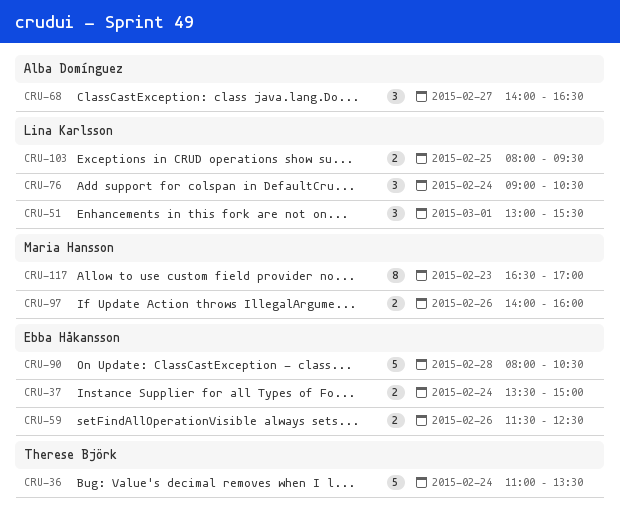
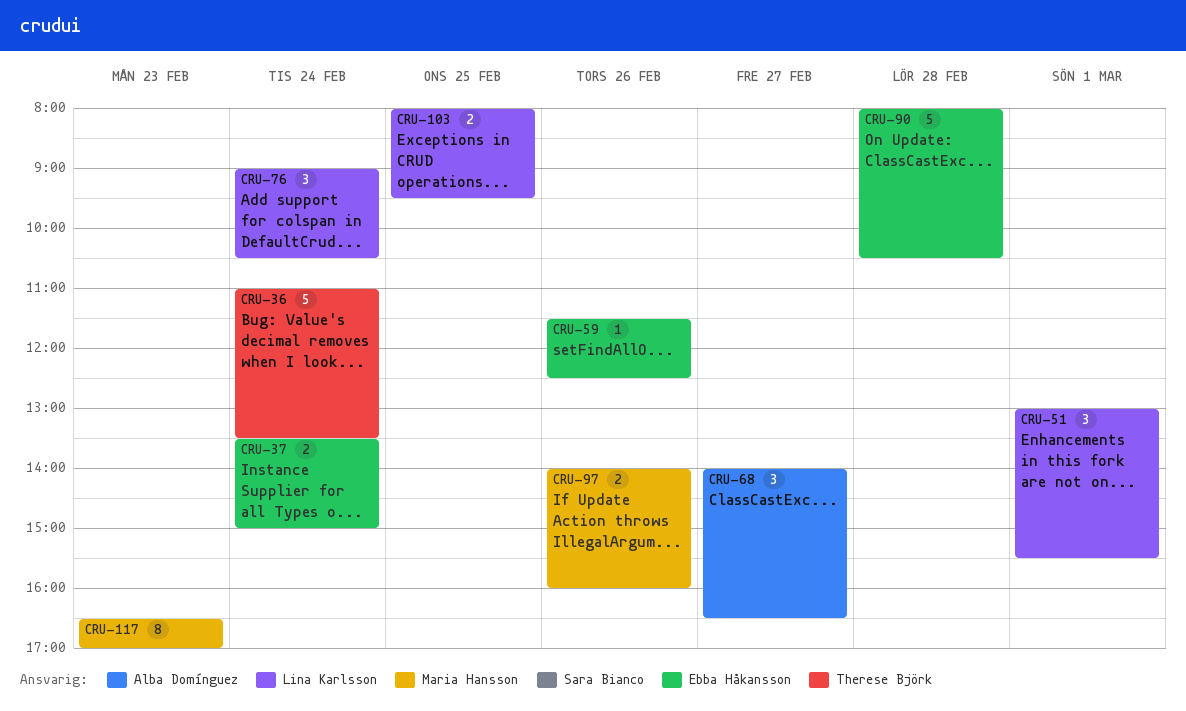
CRU-59, estimate: 2 -> 1

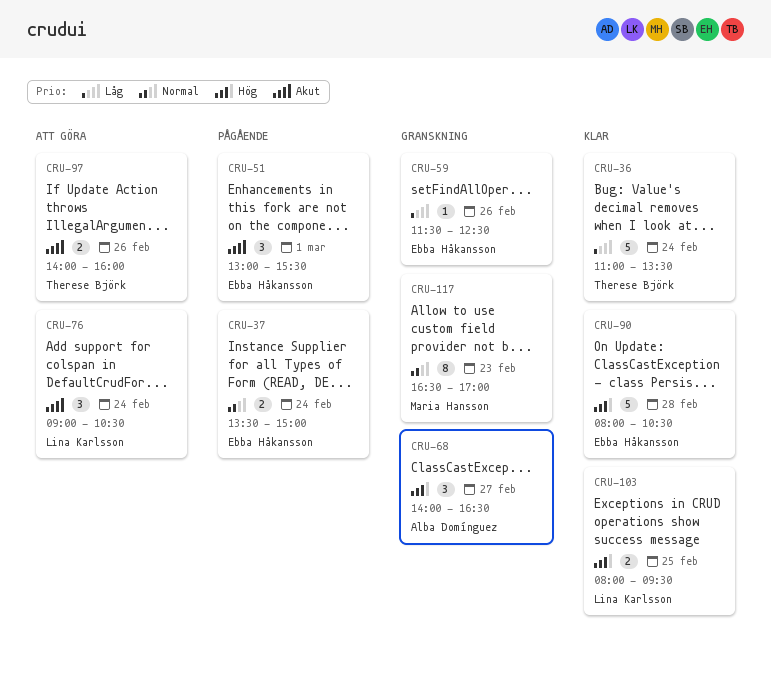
CRU-51, owner: Lina Karlsson -> Ebba Håkansson
CRU-97, owner: Maria Hansson -> Therese Björk

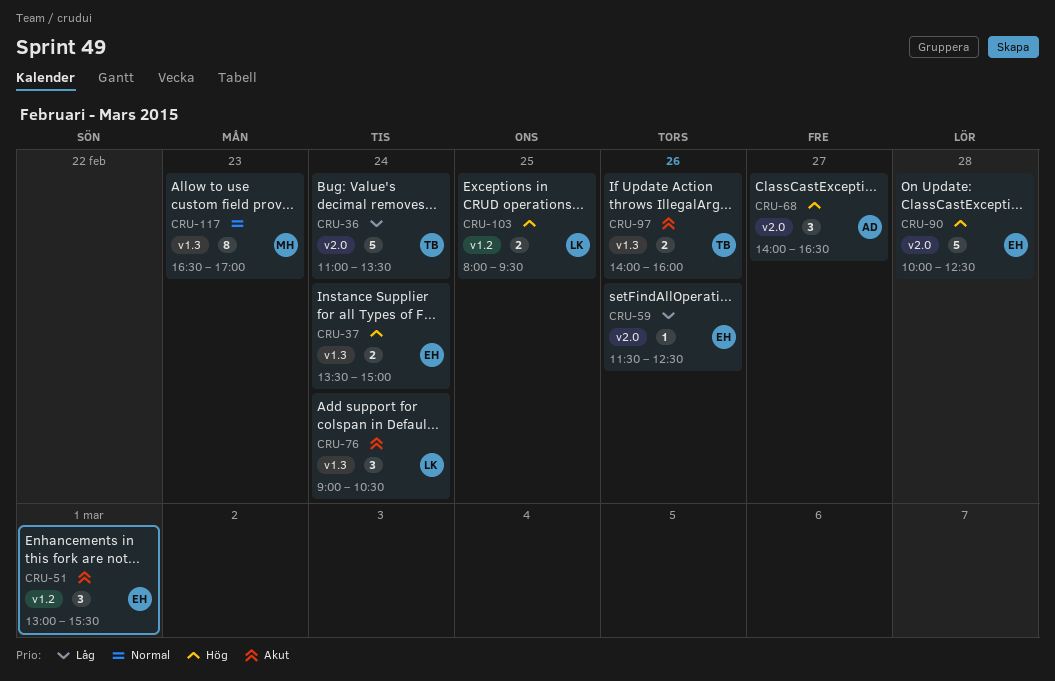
CRU-37, priority: Normal -> Hög
CRU-90, begins: 08:00 -> 10:00
CRU-90, ends: 10:30 -> 12:30

